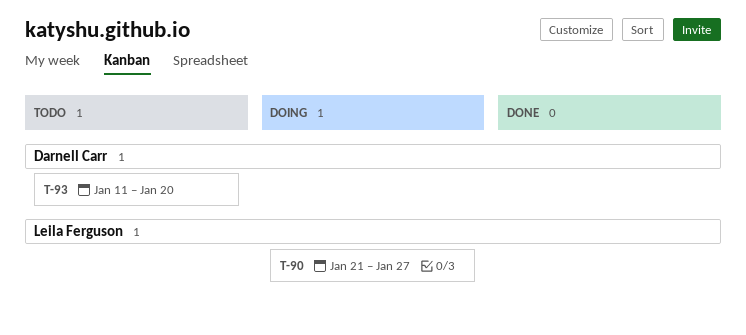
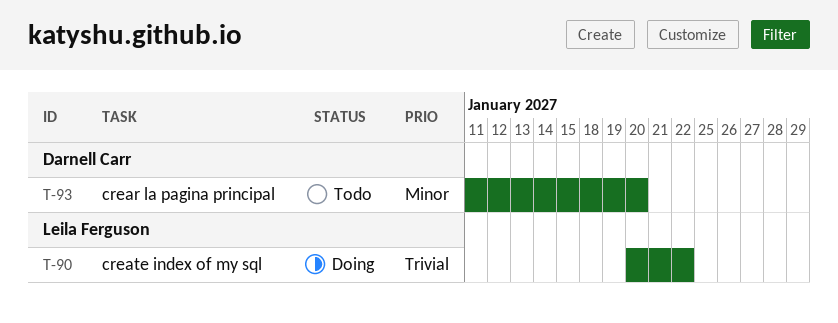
T-90, start: Jan 21 -> Jan 20
T-90, due: Jan 27 -> Jan 22

